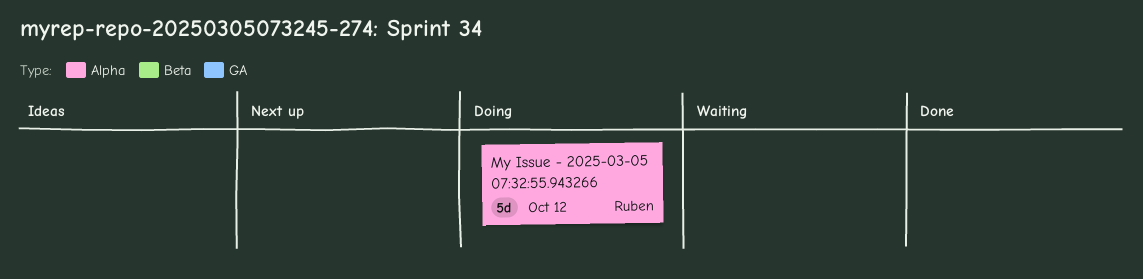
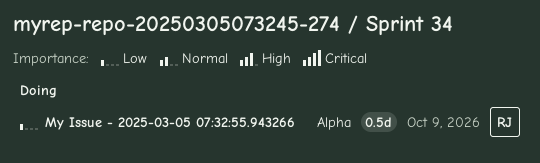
My Issue - 2025-03-05 07:32:55.943266, estimate: 5d -> 0.5d
My Issue - 2025-03-05 07:32:55.943266, due: Oct 12 -> Oct 9

